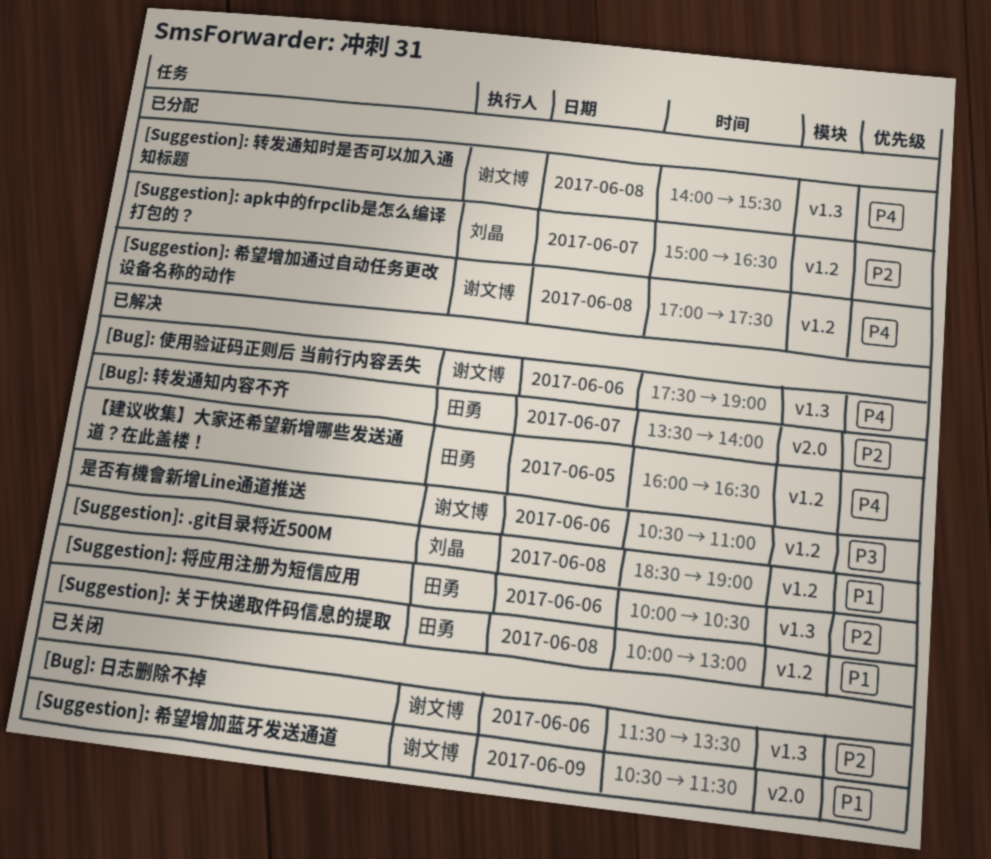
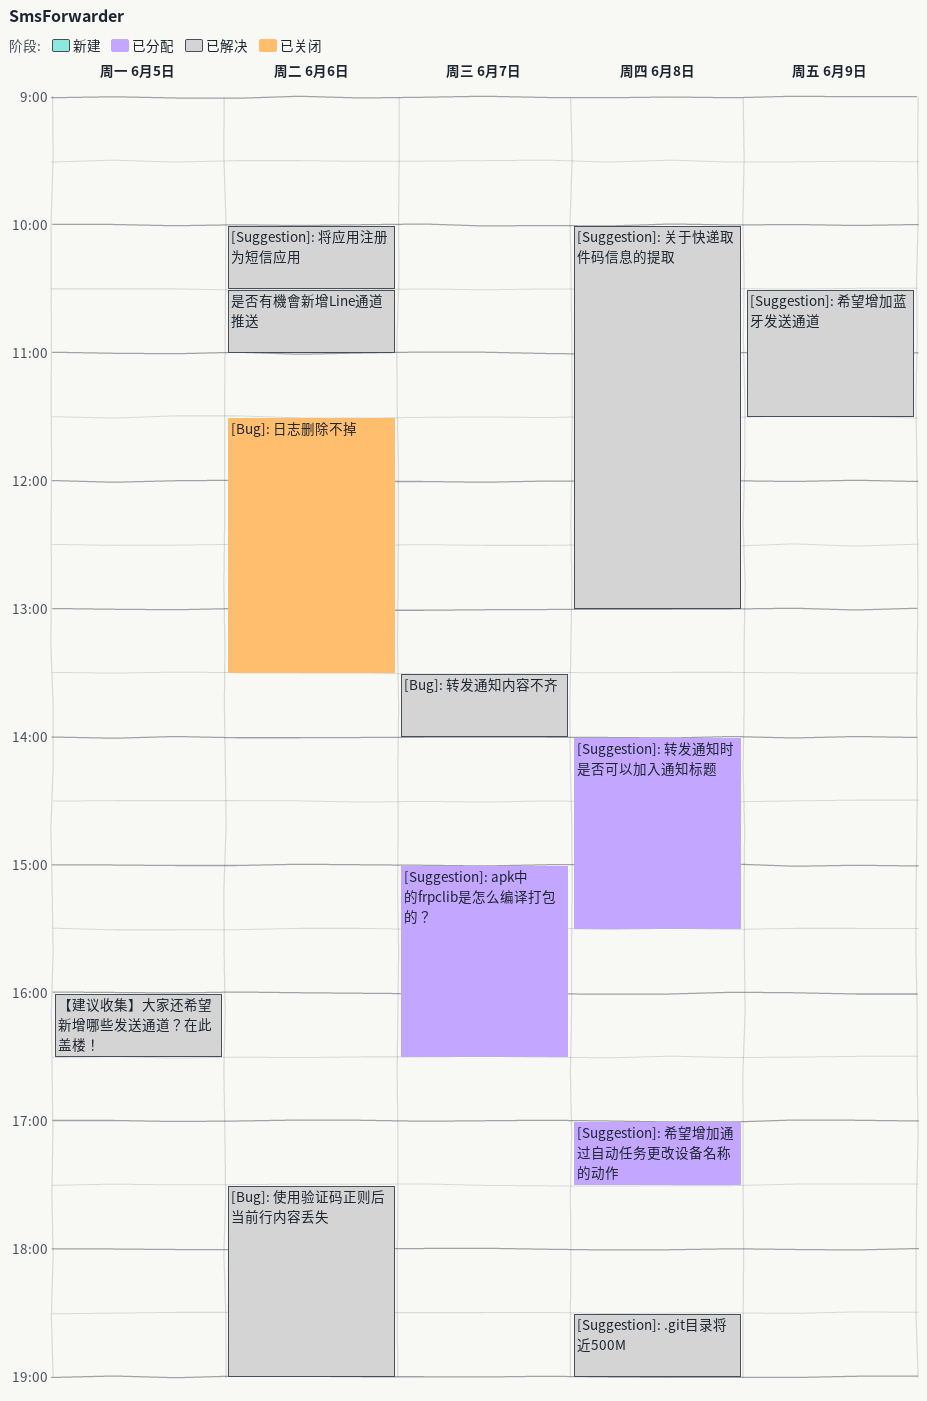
[Suggestion]: 希望增加蓝牙发送通道, status: 已关闭 -> 已解决

